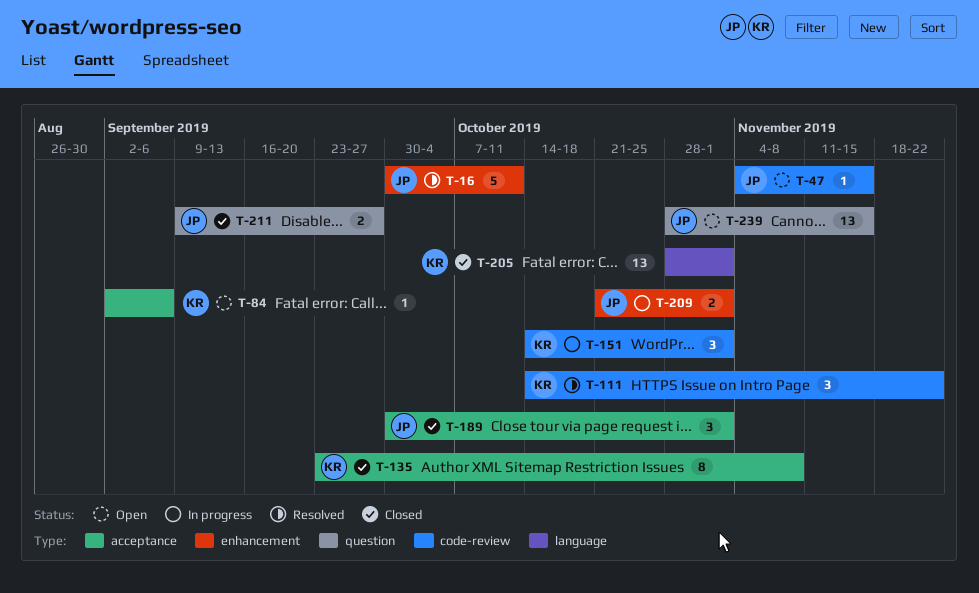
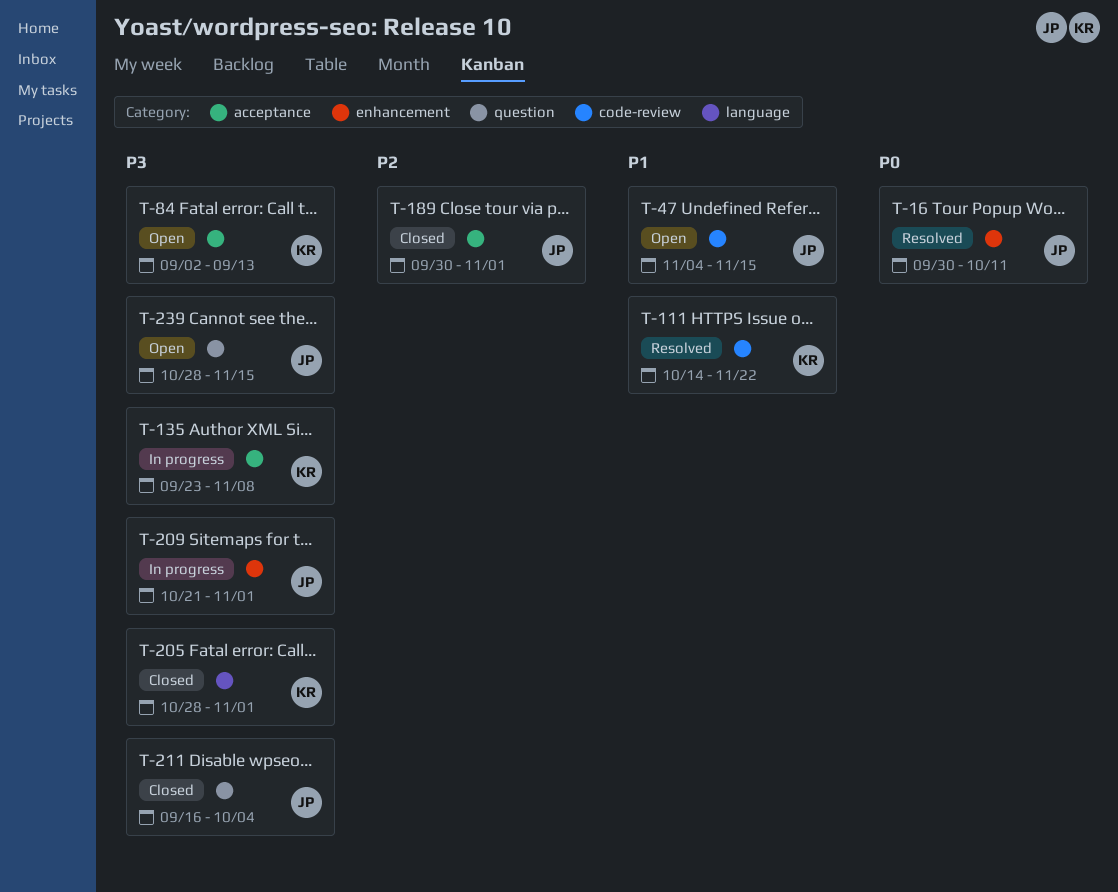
T-84, due: Sep 6 -> Sep 13
T-135, status: Closed -> In progress
T-151: present -> none
T-211, start: Sep 9 -> Sep 16
T-211, due: Sep 27 -> Oct 4

